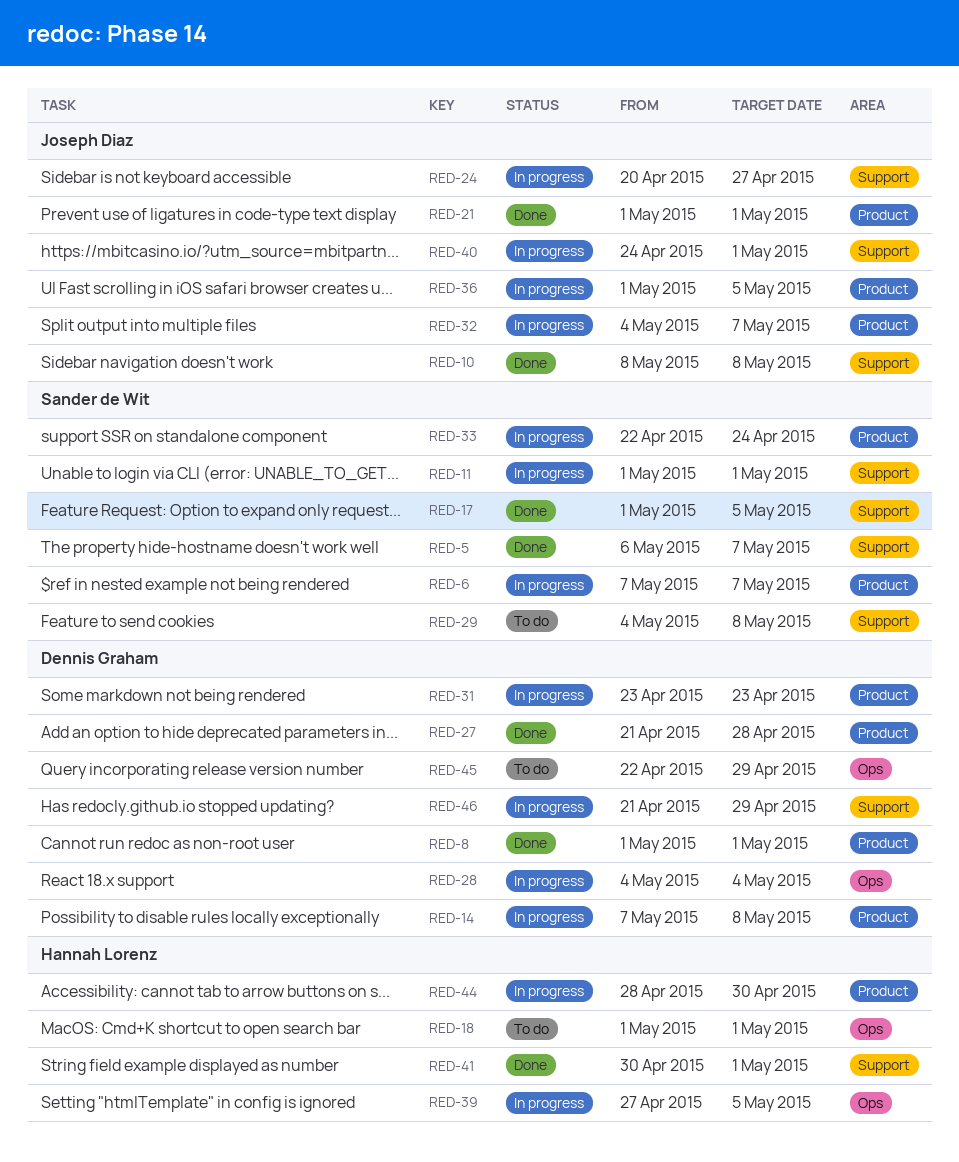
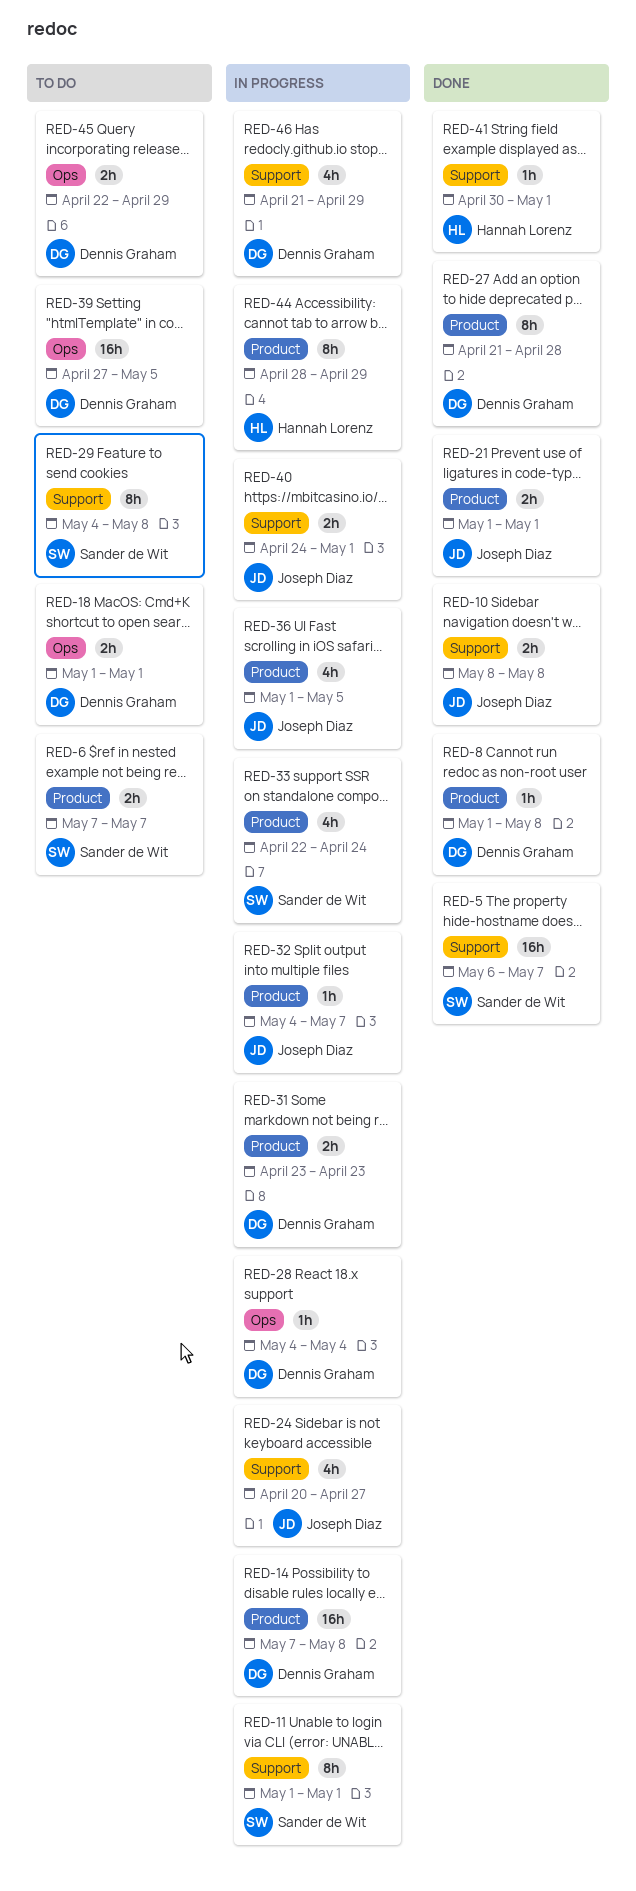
RED-6, status: In progress -> To do
RED-8, due: May 1 -> May 8
RED-17: present -> none
RED-18, owner: Hannah Lorenz -> Dennis Graham
RED-39, status: In progress -> To do
RED-39, owner: Hannah Lorenz -> Dennis Graham
RED-44, due: Apr 30 -> Apr 29

